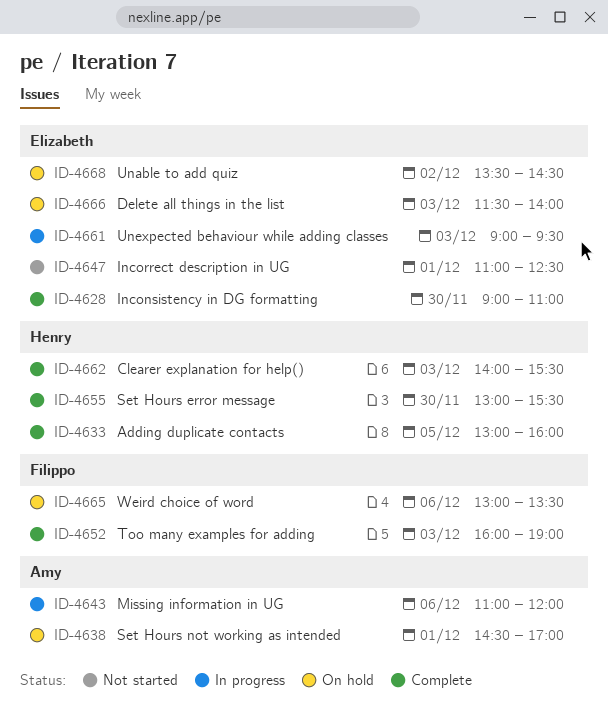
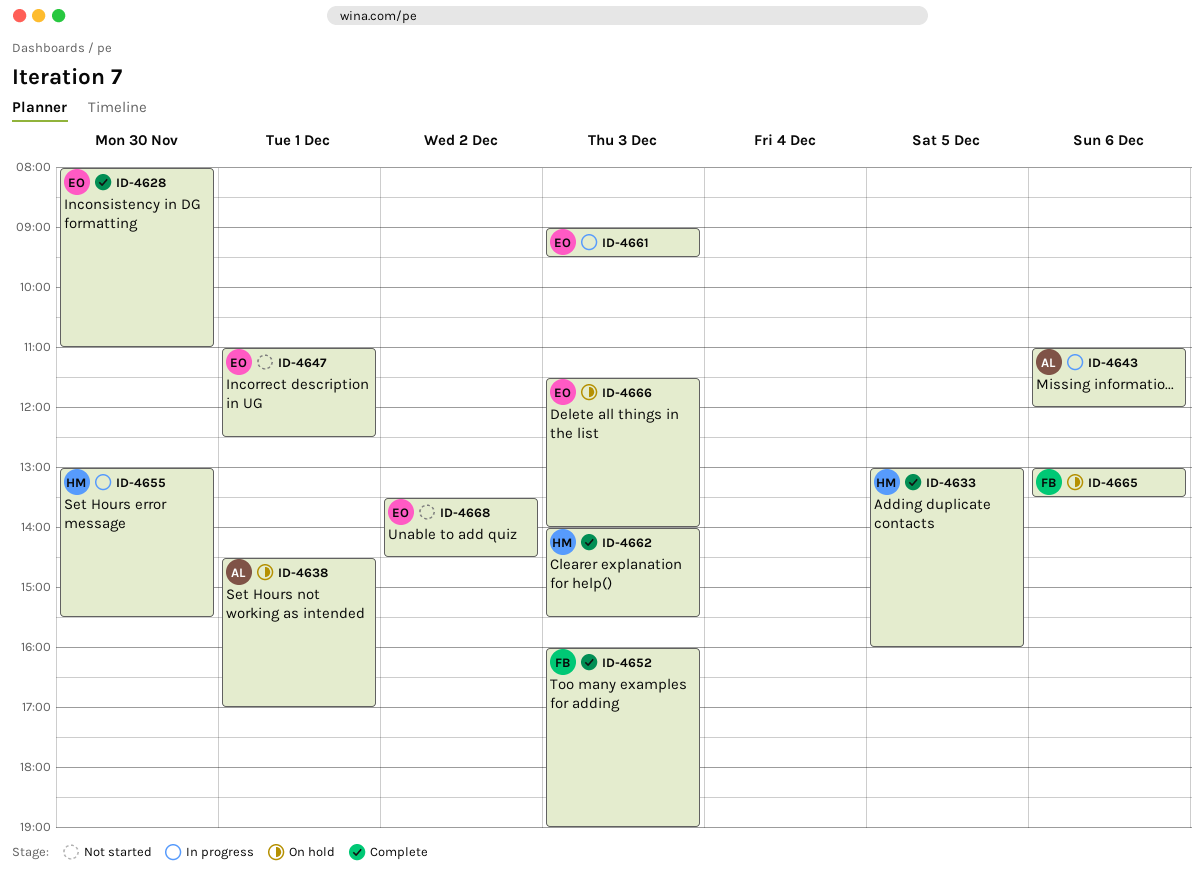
ID-4628, begins: 09:00 -> 08:00
ID-4655, status: Complete -> In progress
ID-4668, status: On hold -> Not started

